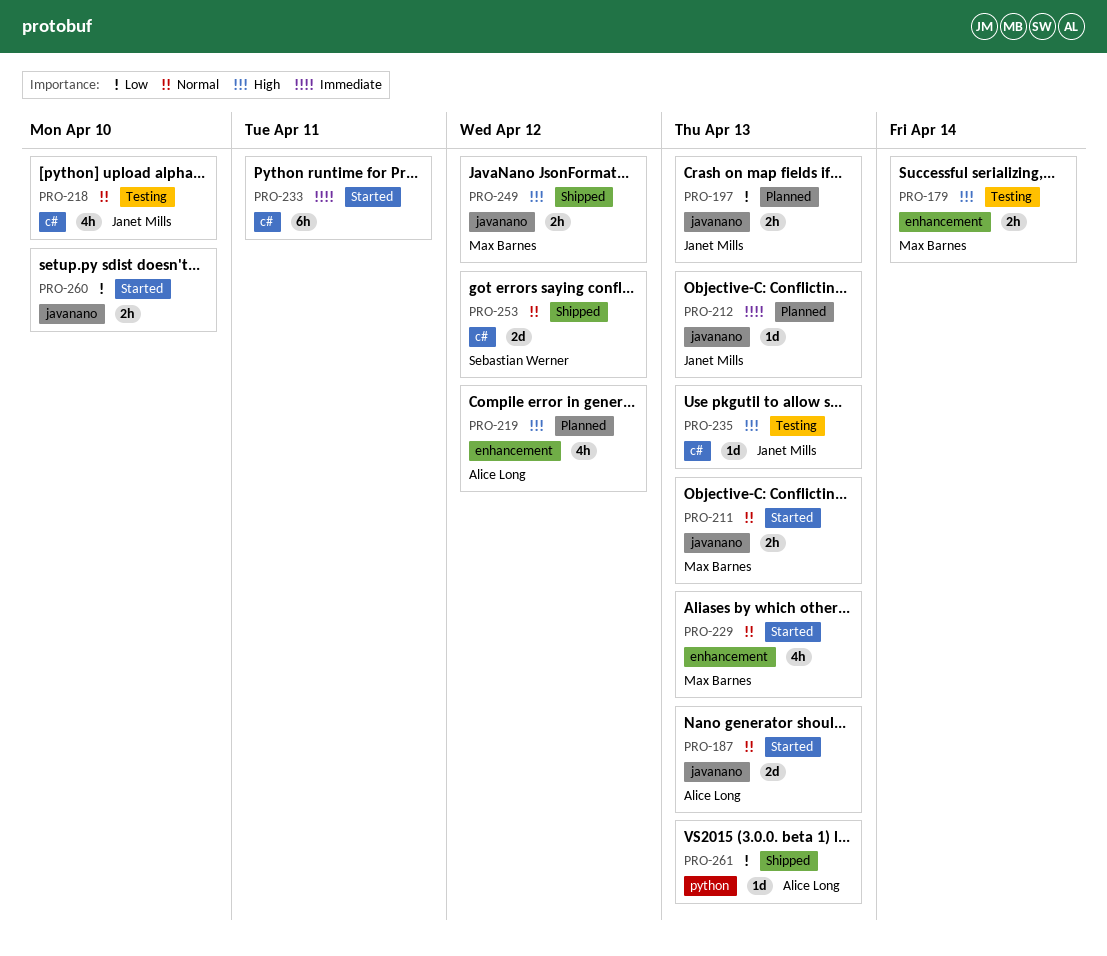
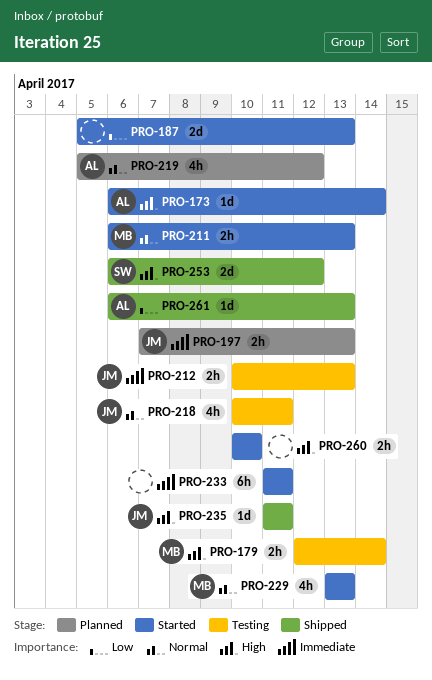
PRO-173: none -> present
PRO-187, owner: Alice Long -> none
PRO-187, priority: Normal -> Low
PRO-197, priority: Low -> Immediate
PRO-212, status: Planned -> Testing
PRO-212, estimate: 1d -> 2h
PRO-218, due: Apr 10 -> Apr 11
PRO-219, priority: High -> Normal
PRO-235, status: Testing -> Shipped
PRO-235, due: Apr 13 -> Apr 11
PRO-249: present -> none
PRO-253, priority: Normal -> High
PRO-260, priority: Low -> High

